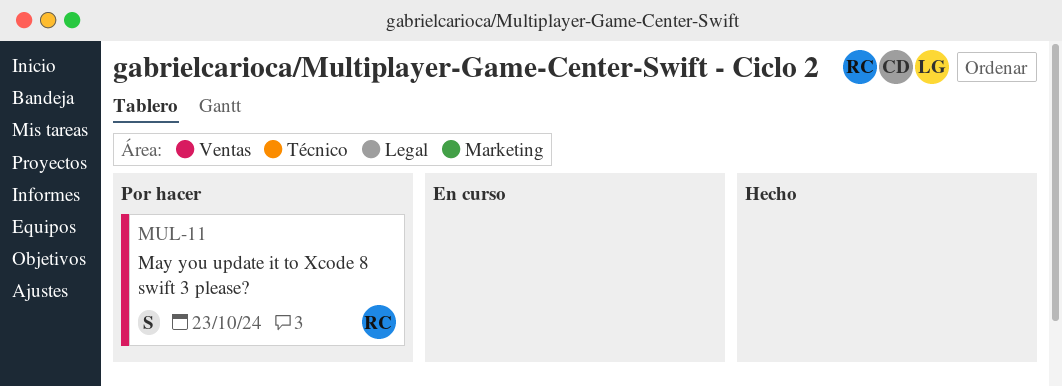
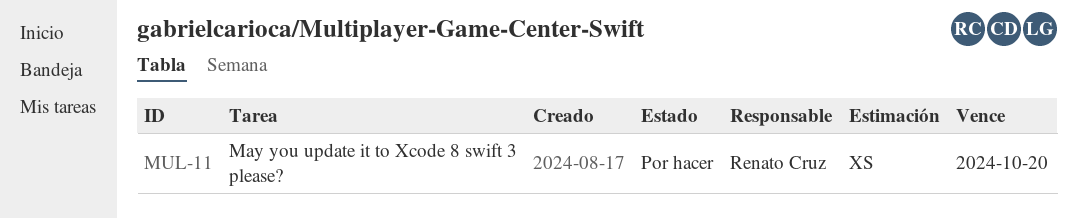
MUL-11, estimate: S -> XS
MUL-11, due: Oct 23 -> Oct 20

